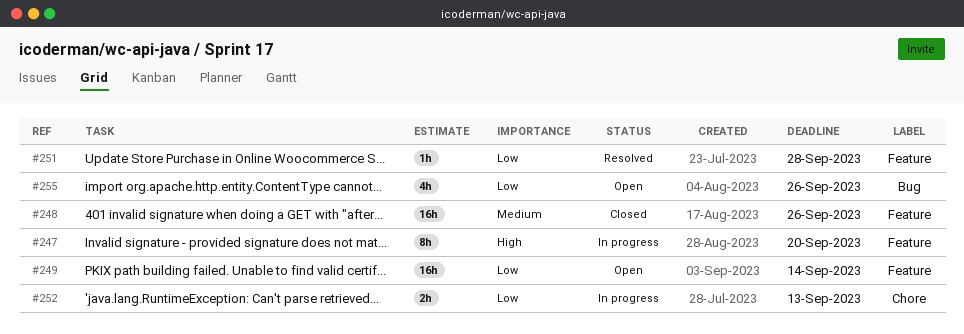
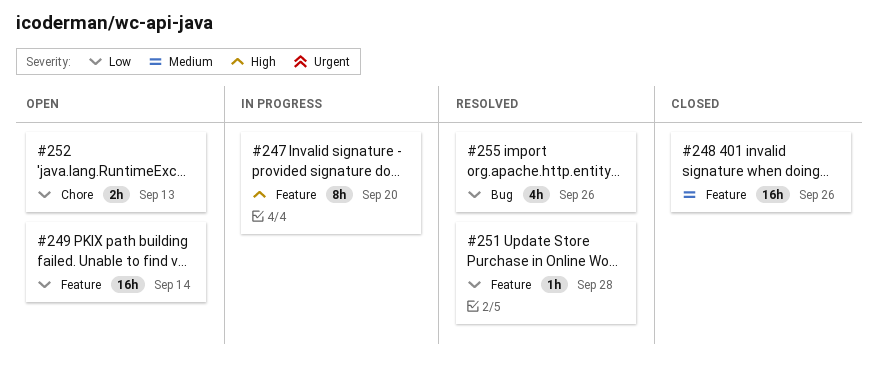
#252, status: In progress -> Open
#255, status: Open -> Resolved

